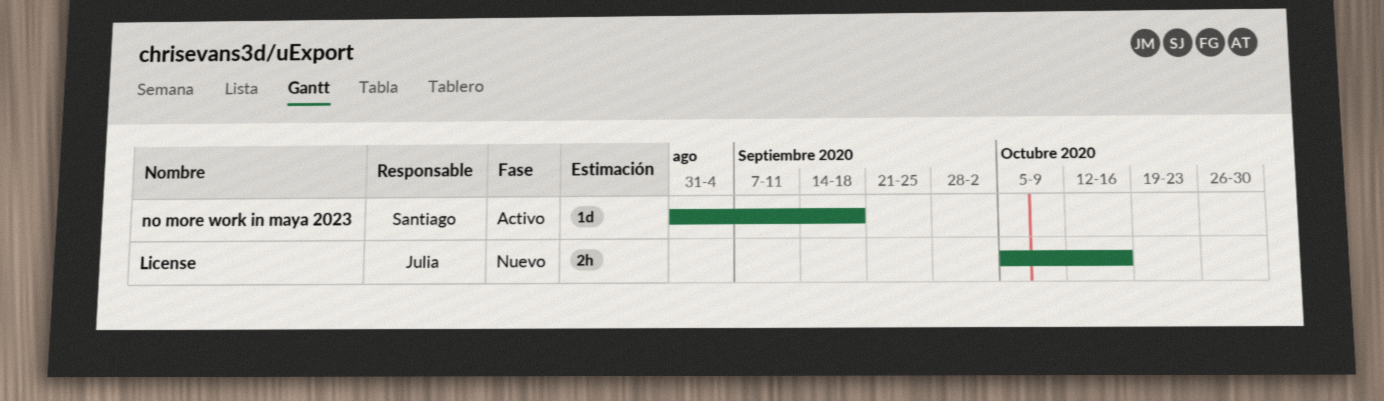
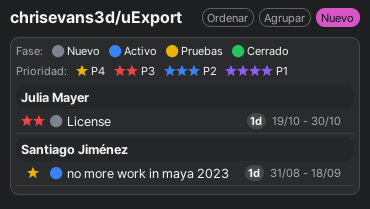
License, estimate: 2h -> 1d
License, start: Oct 5 -> Oct 19
License, due: Oct 16 -> Oct 30

